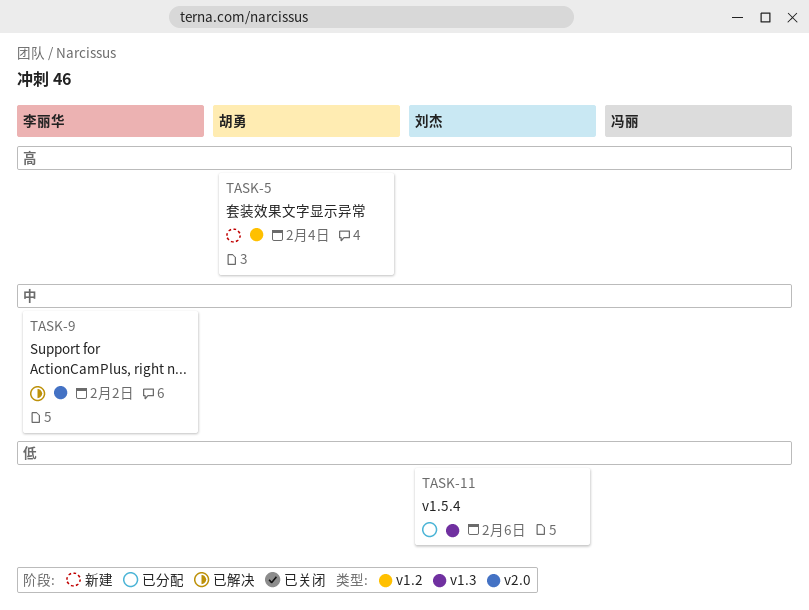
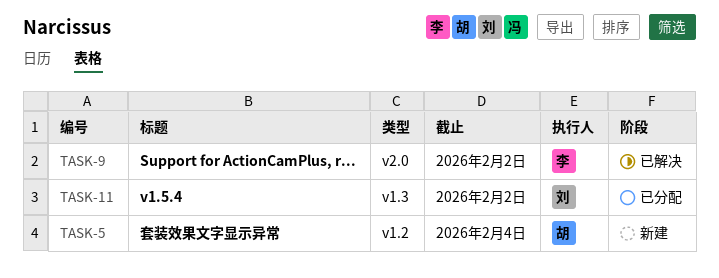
TASK-11, due: Feb 6 -> Feb 2

